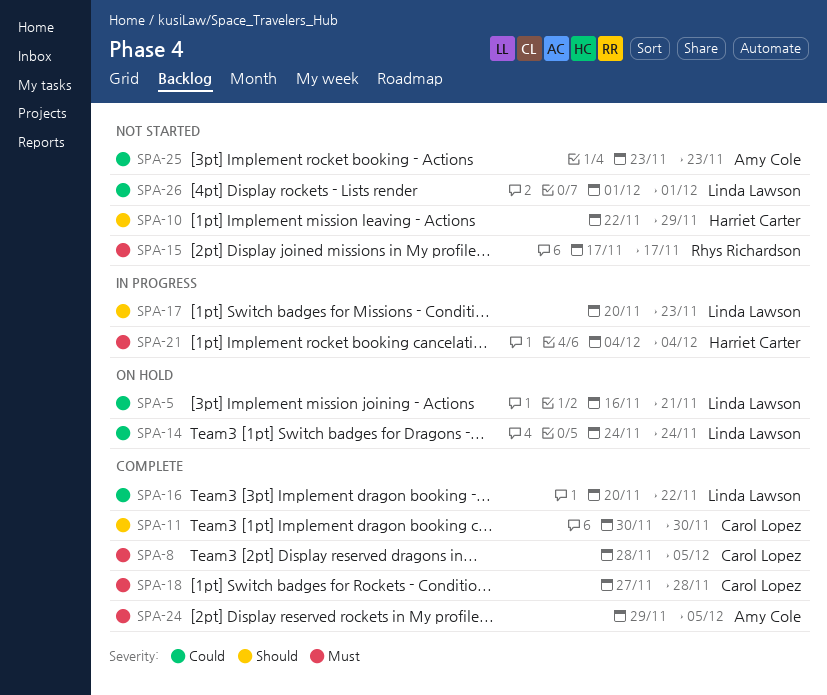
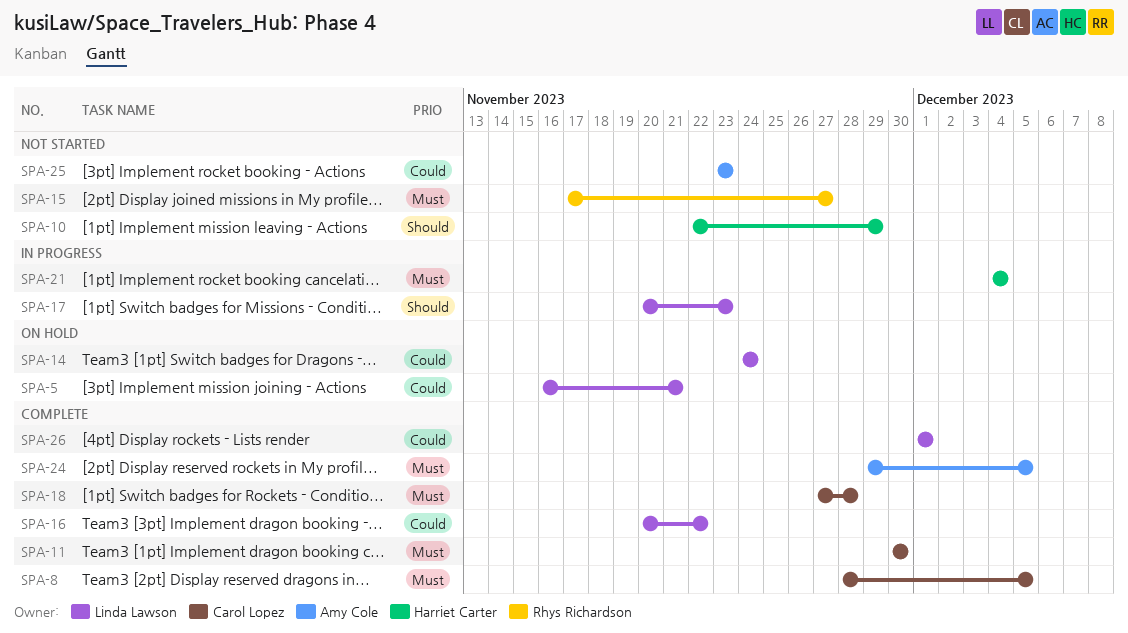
SPA-11, priority: Should -> Must
SPA-15, due: Nov 17 -> Nov 27
SPA-26, status: Not started -> Complete

